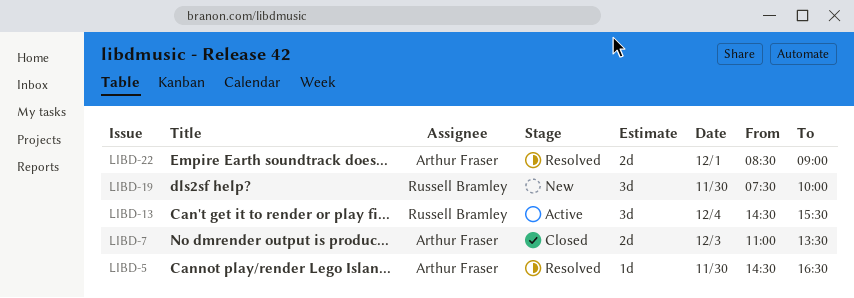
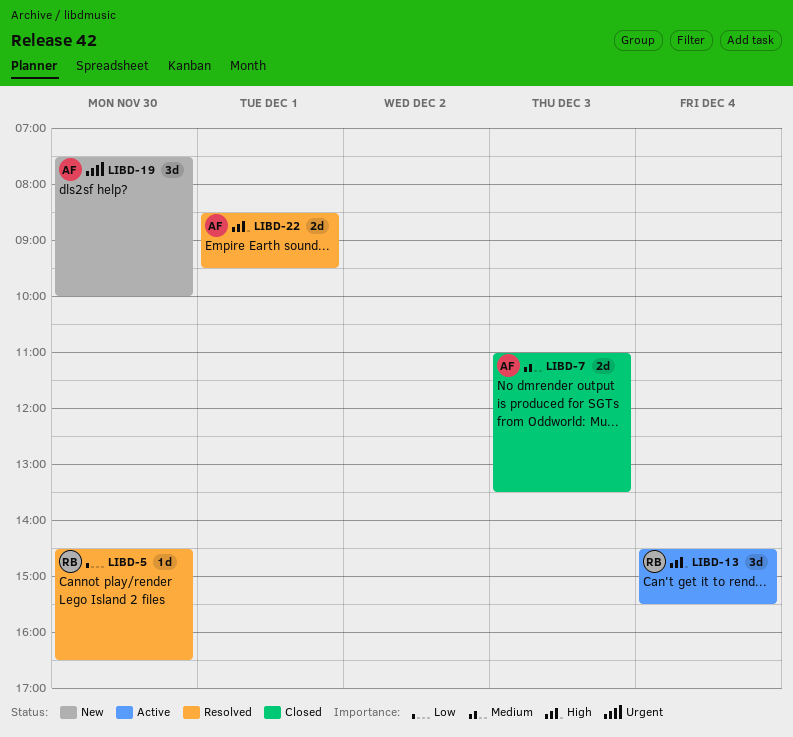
LIBD-5, owner: Arthur Fraser -> Russell Bramley
LIBD-19, owner: Russell Bramley -> Arthur Fraser
LIBD-22, ends: 09:00 -> 09:30

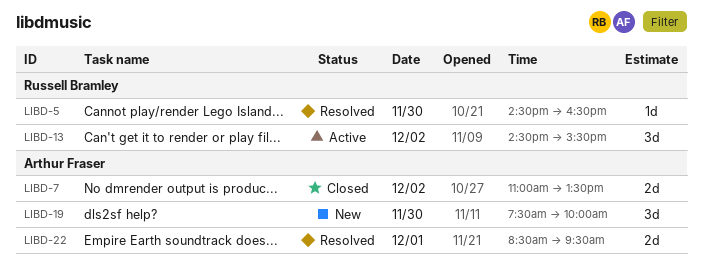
LIBD-7, day: Dec 3 -> Dec 2
LIBD-13, day: Dec 4 -> Dec 2

